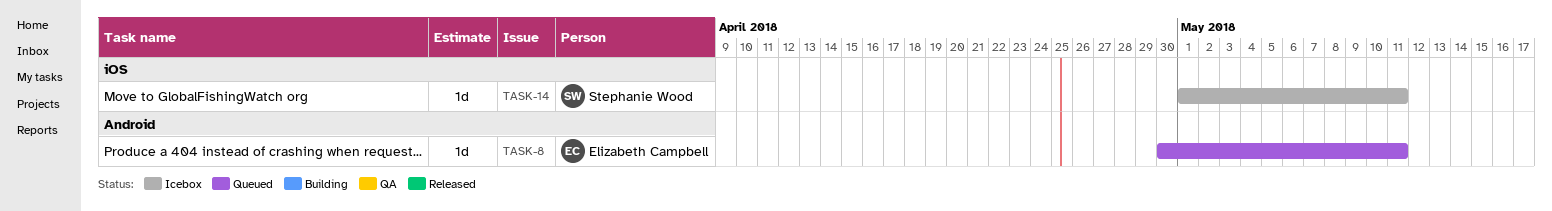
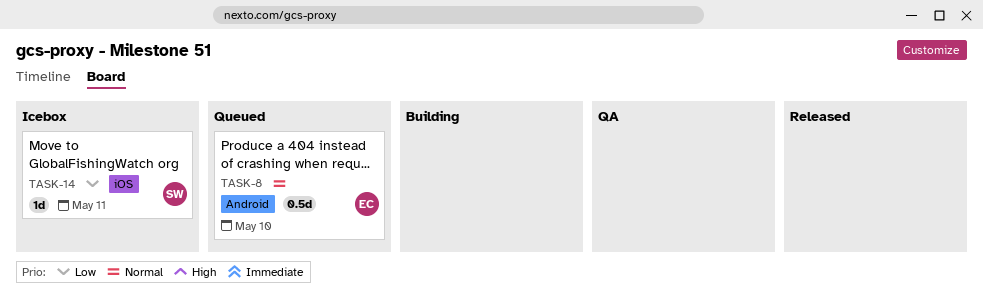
TASK-8, estimate: 1d -> 0.5d
TASK-8, due: May 11 -> May 10

